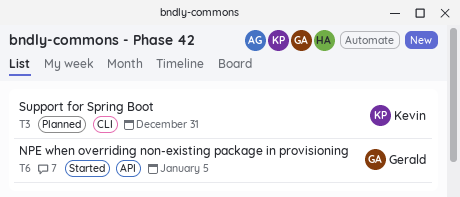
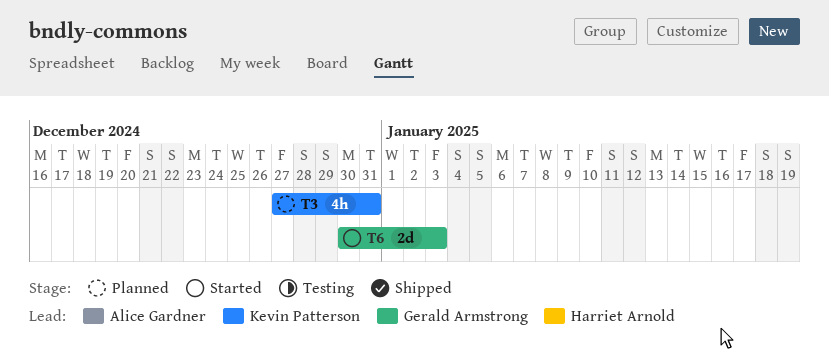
T6, due: Jan 5 -> Jan 3

